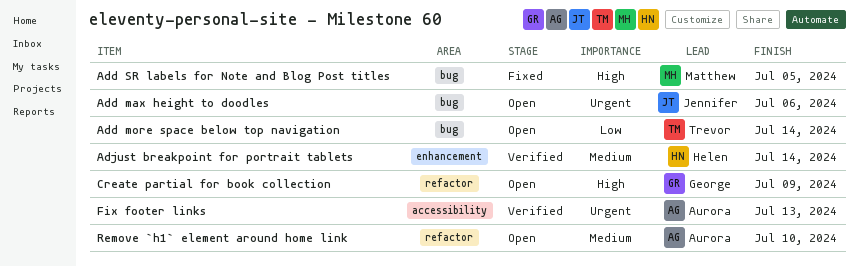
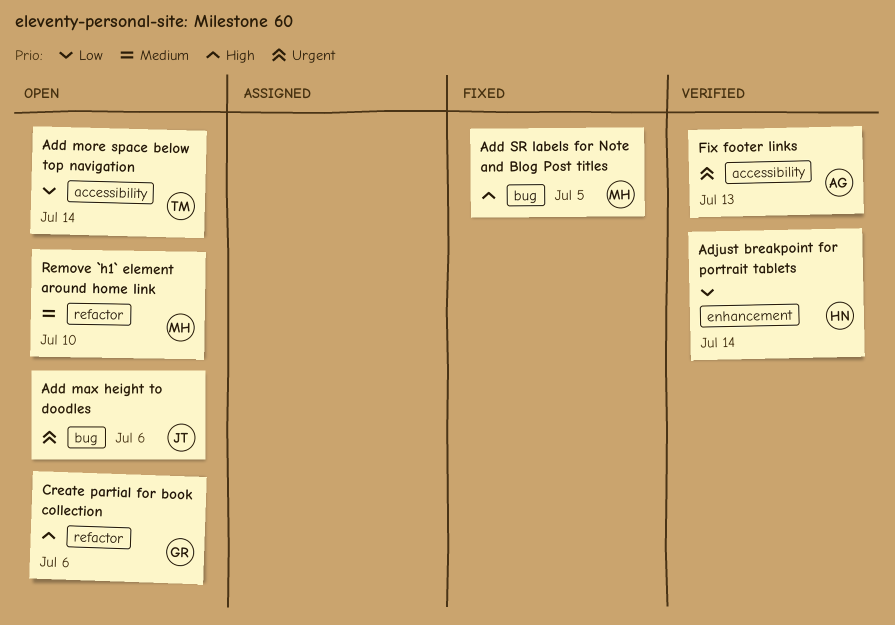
Add more space below top navigation, label: bug -> accessibility
Adjust breakpoint for portrait tablets, priority: Medium -> Low
Create partial for book collection, due: Jul 9 -> Jul 6
Remove `h1` element around home link, owner: Aurora -> Matthew

